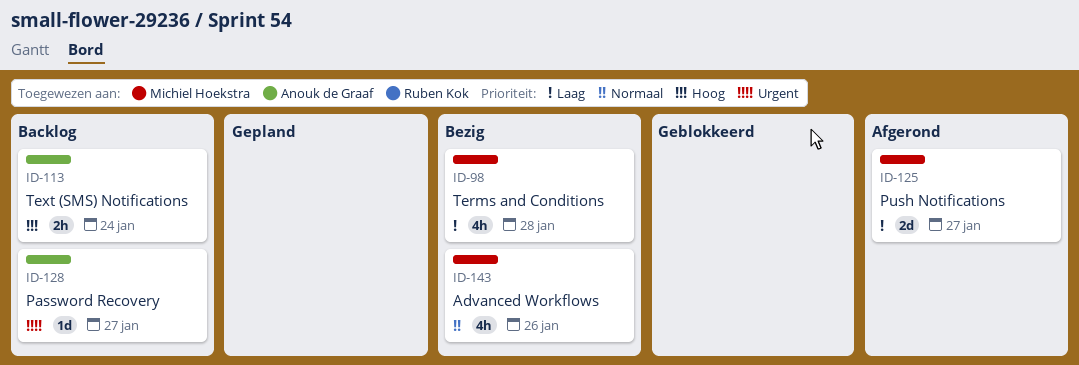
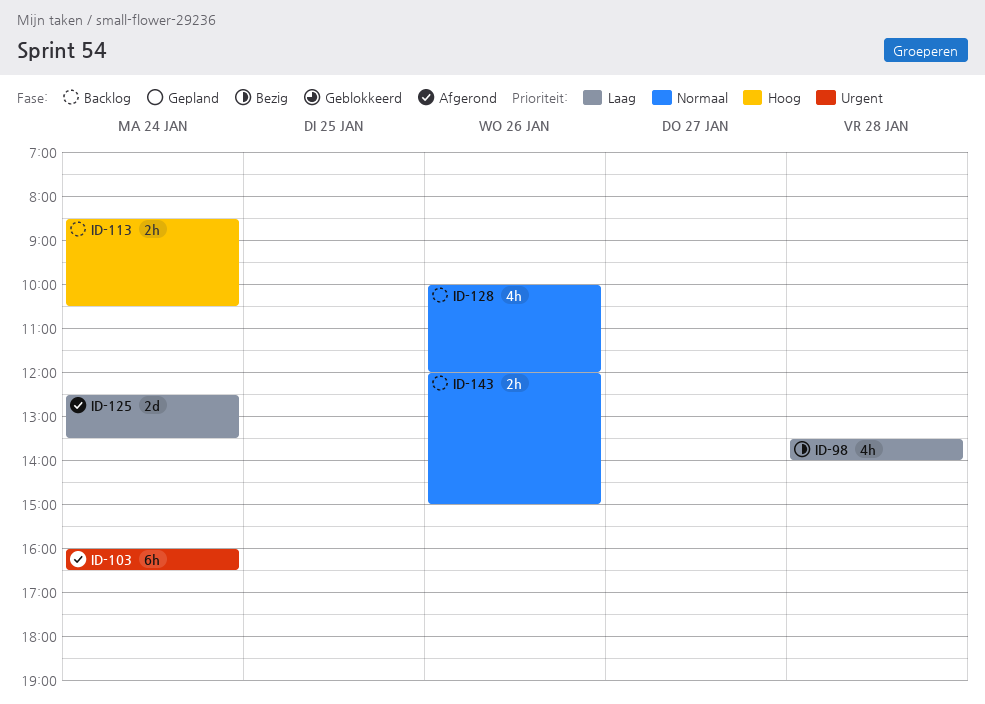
ID-103: none -> present
ID-125, day: Jan 27 -> Jan 24
ID-128, priority: Urgent -> Normaal
ID-128, estimate: 1d -> 4h
ID-128, day: Jan 27 -> Jan 26
ID-143, status: Bezig -> Backlog
ID-143, estimate: 4h -> 2h

